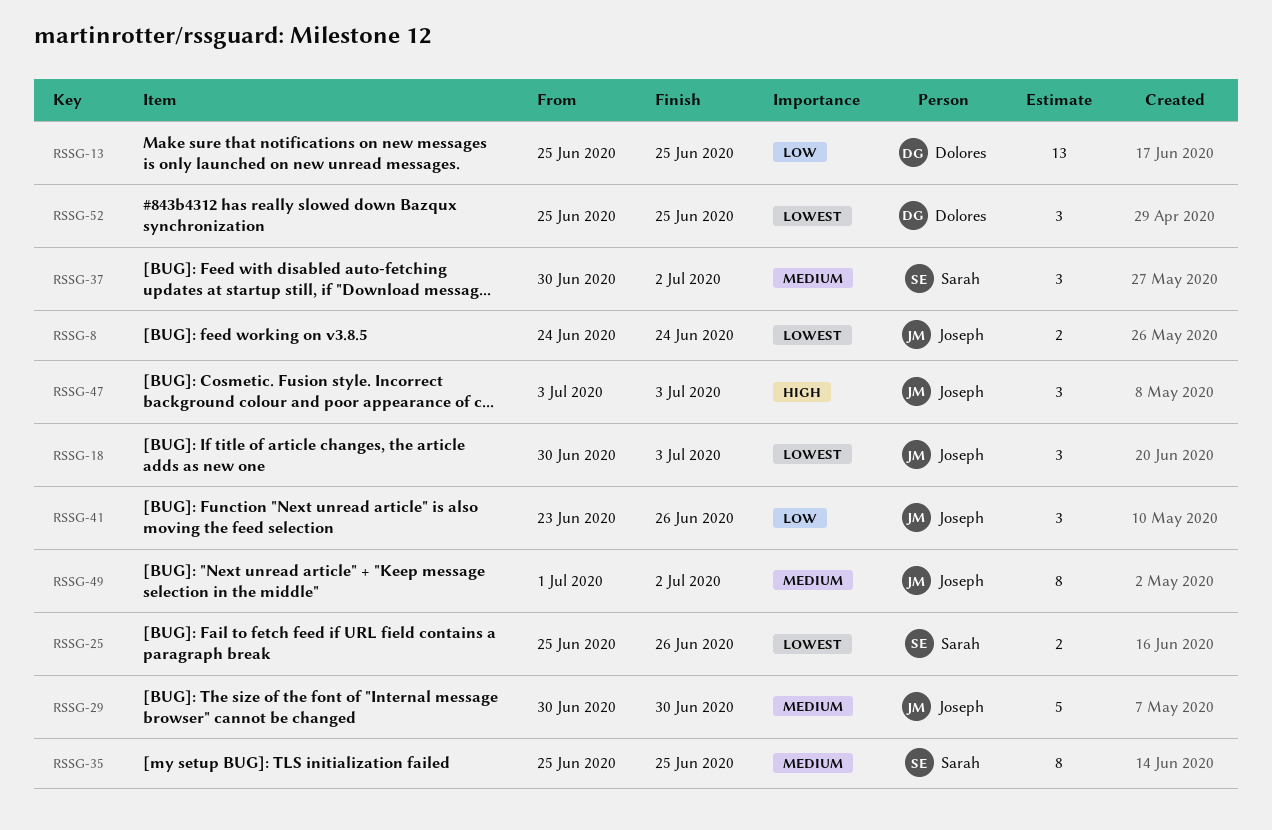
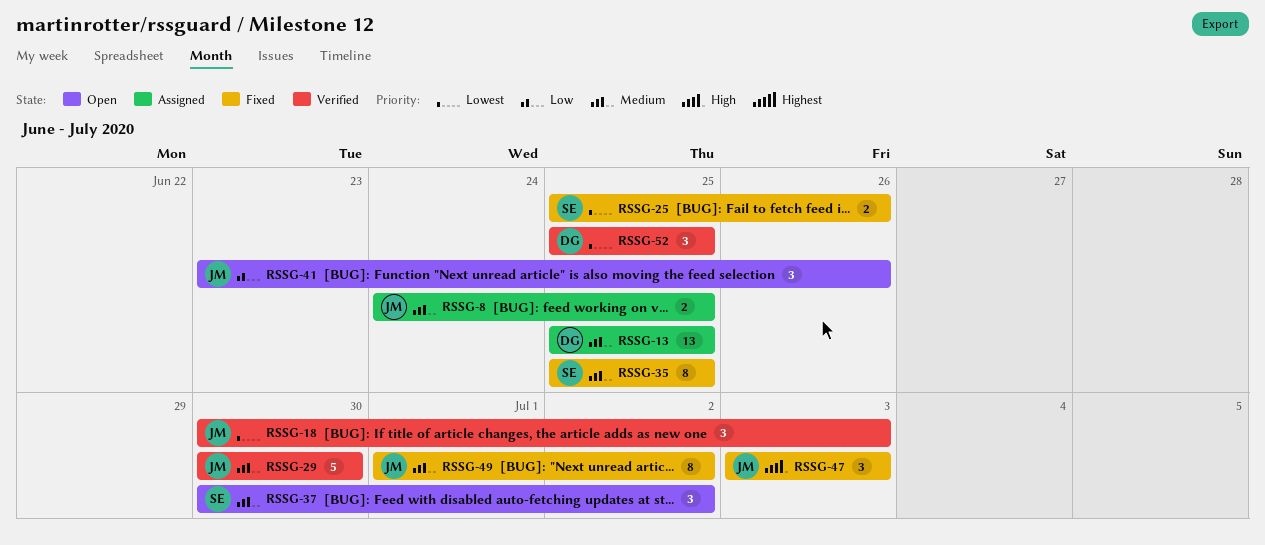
RSSG-8, priority: Lowest -> Medium
RSSG-8, due: Jun 24 -> Jun 25
RSSG-13, priority: Low -> Medium

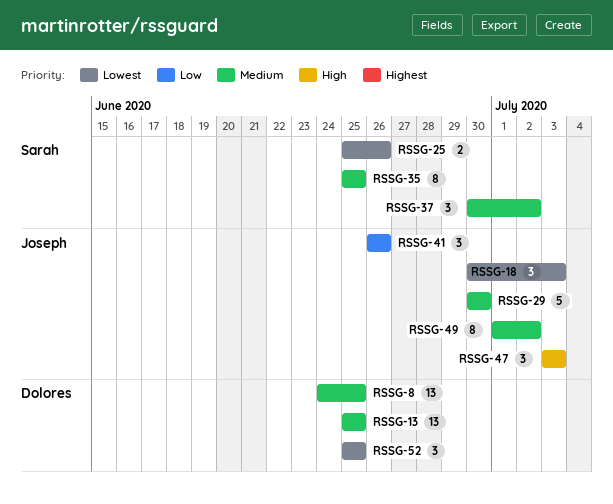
RSSG-8, owner: Joseph -> Dolores
RSSG-8, estimate: 2 -> 13
RSSG-41, start: Jun 23 -> Jun 26

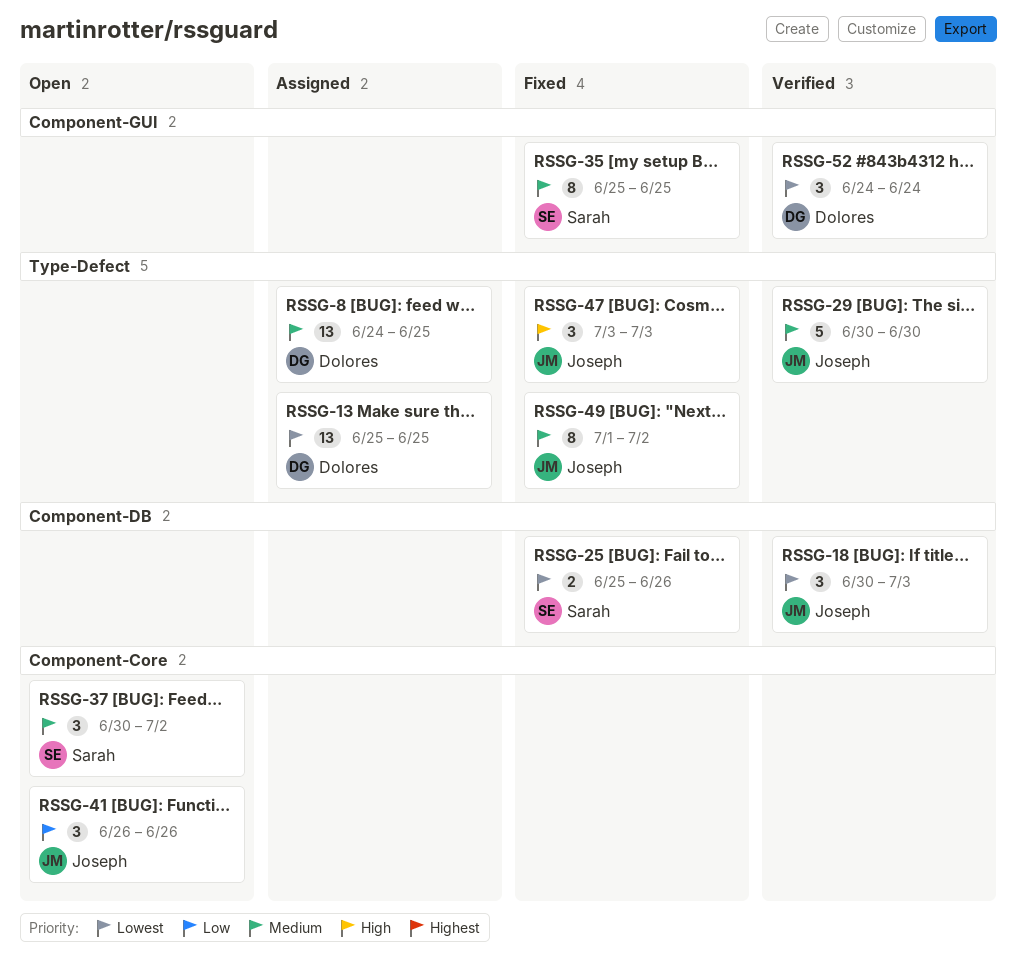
RSSG-13, priority: Medium -> Lowest
RSSG-52, start: Jun 25 -> Jun 24
RSSG-52, due: Jun 25 -> Jun 24

